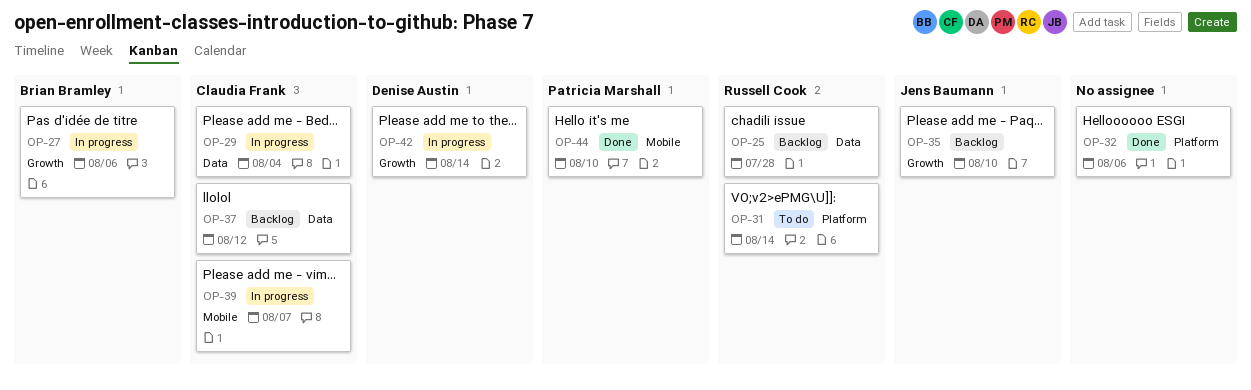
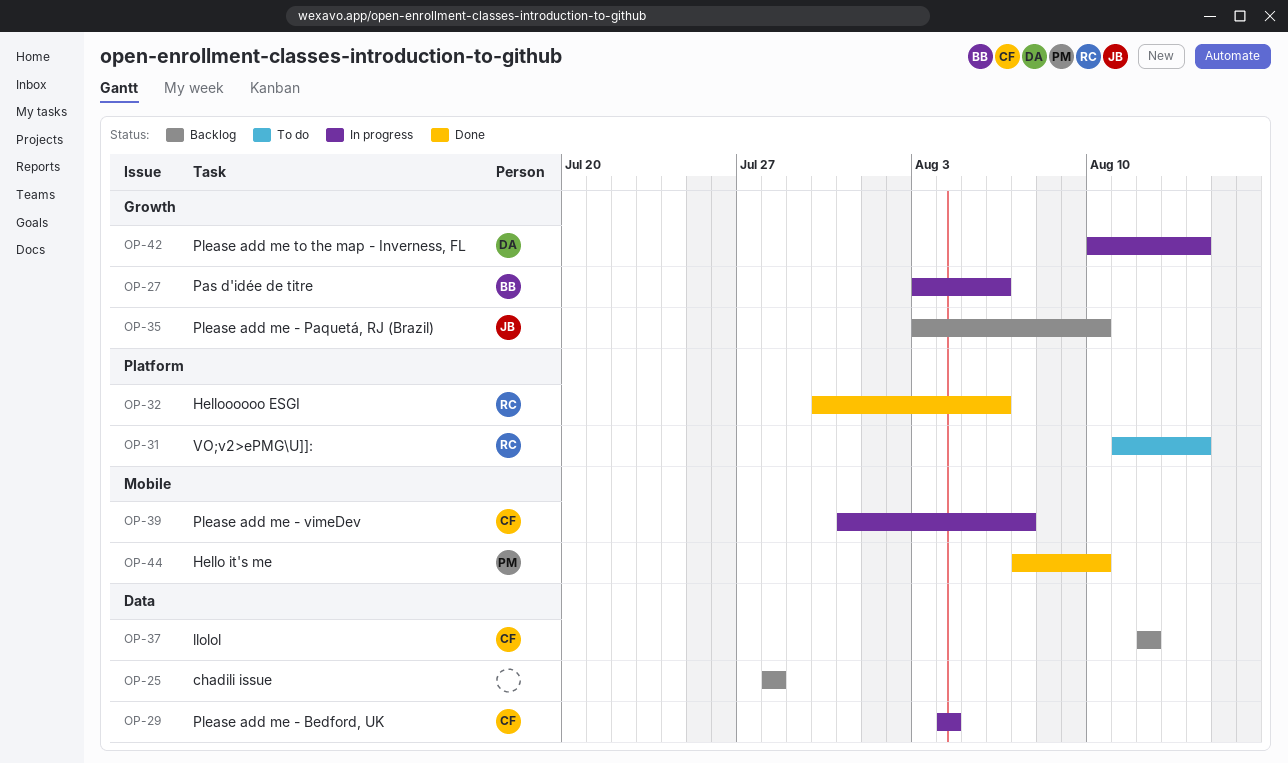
OP-25, owner: Russell Cook -> none
OP-32, owner: none -> Russell Cook

